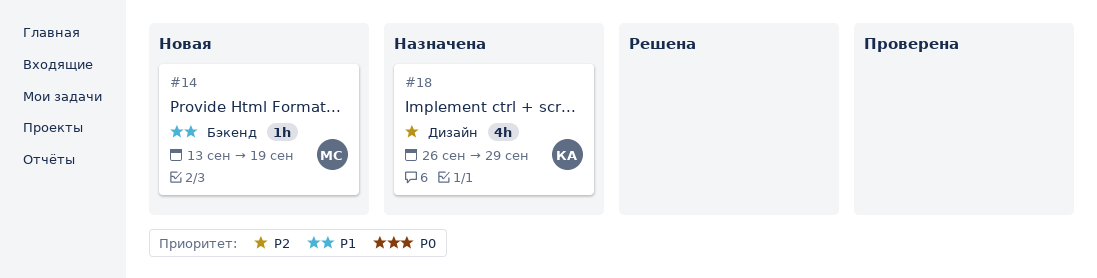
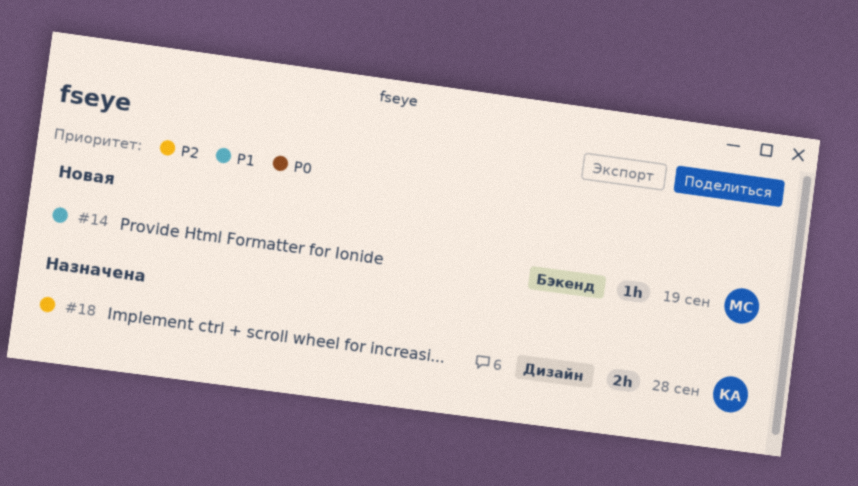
#18, estimate: 4h -> 2h
#18, due: Sep 29 -> Sep 28

